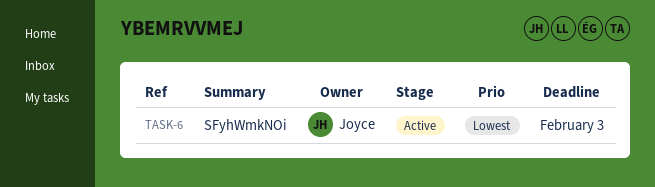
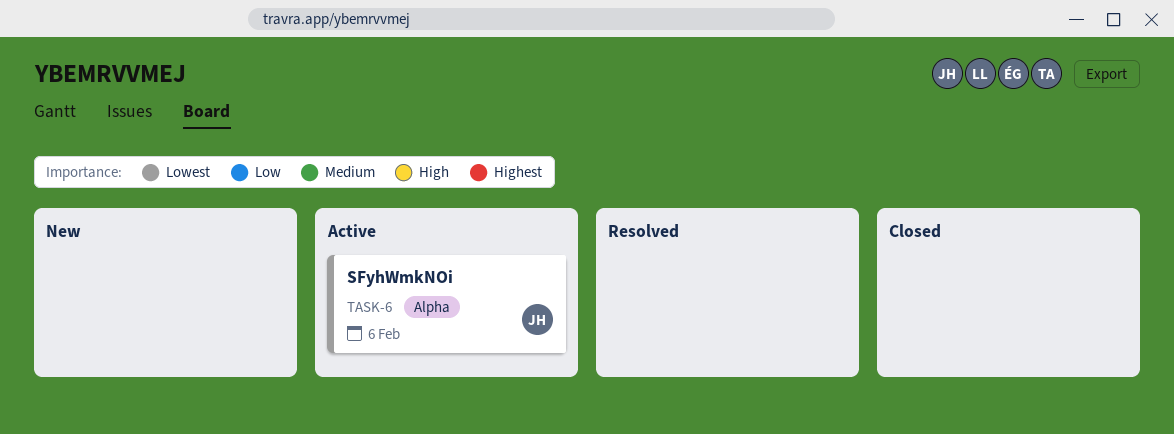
TASK-6, due: Feb 3 -> Feb 6

